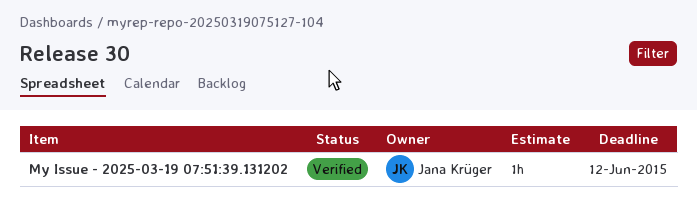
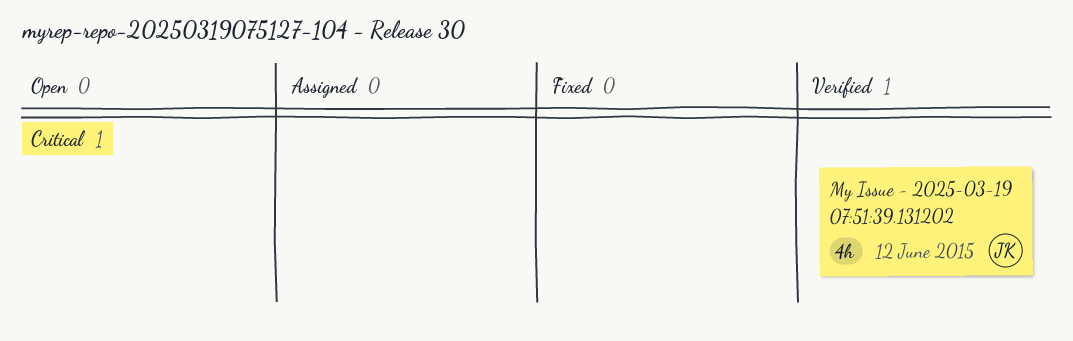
My Issue - 2025-03-19 07:51:39.131202, estimate: 1h -> 4h

